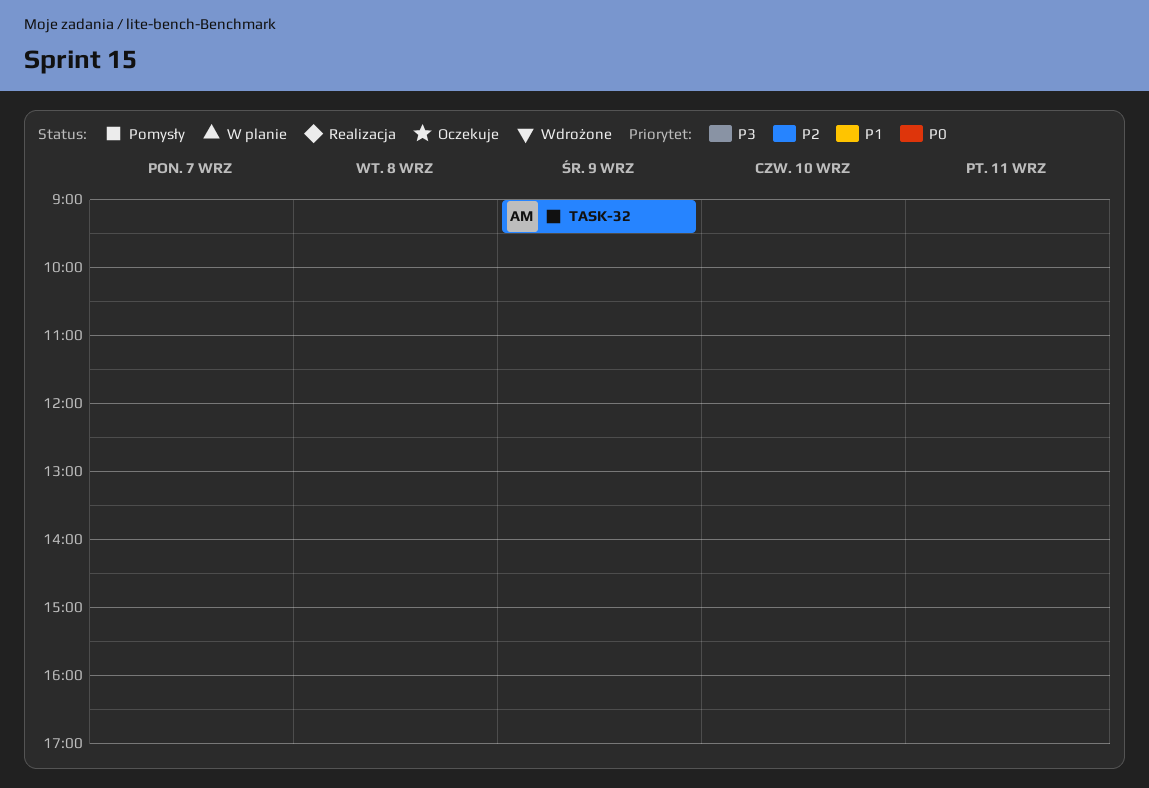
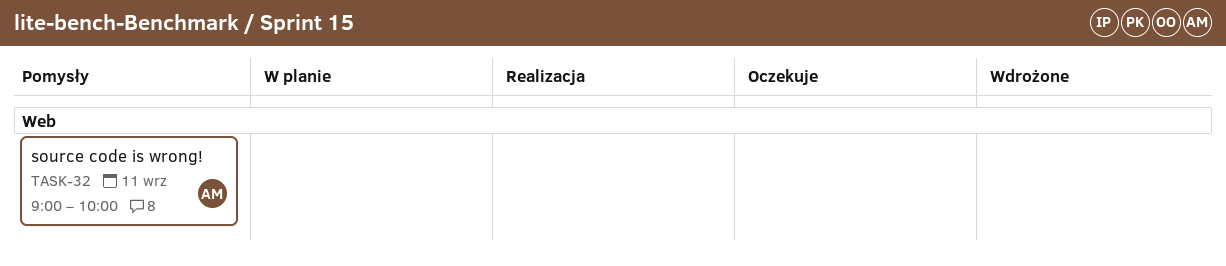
TASK-32, day: Sep 9 -> Sep 11
TASK-32, ends: 09:30 -> 10:00

